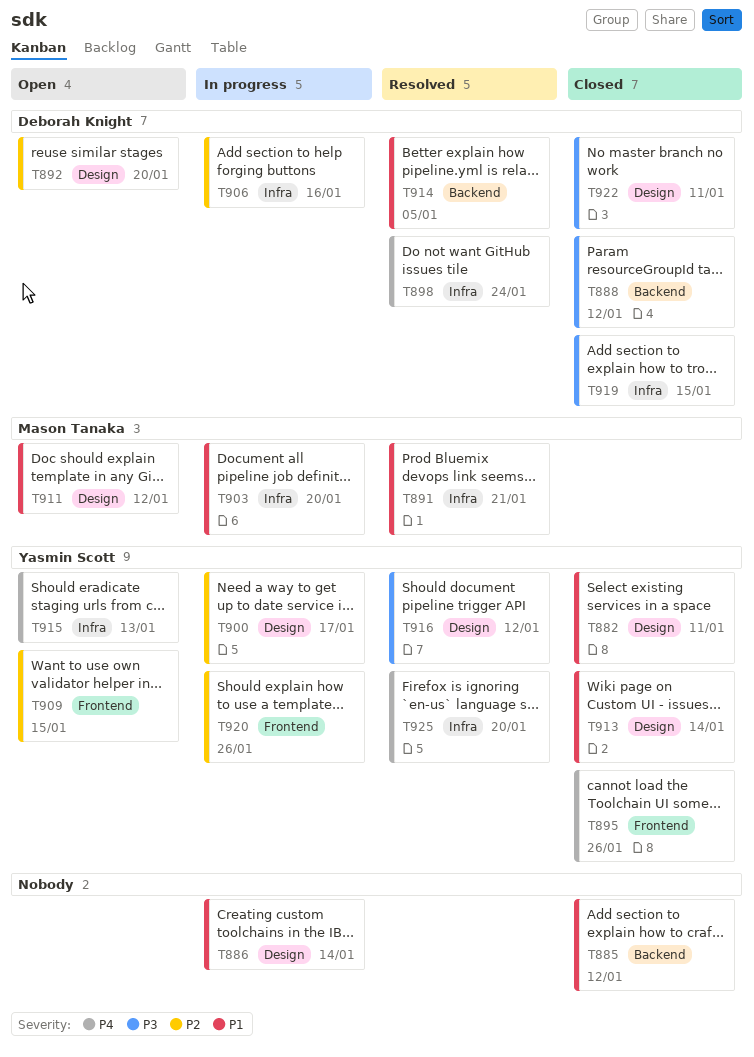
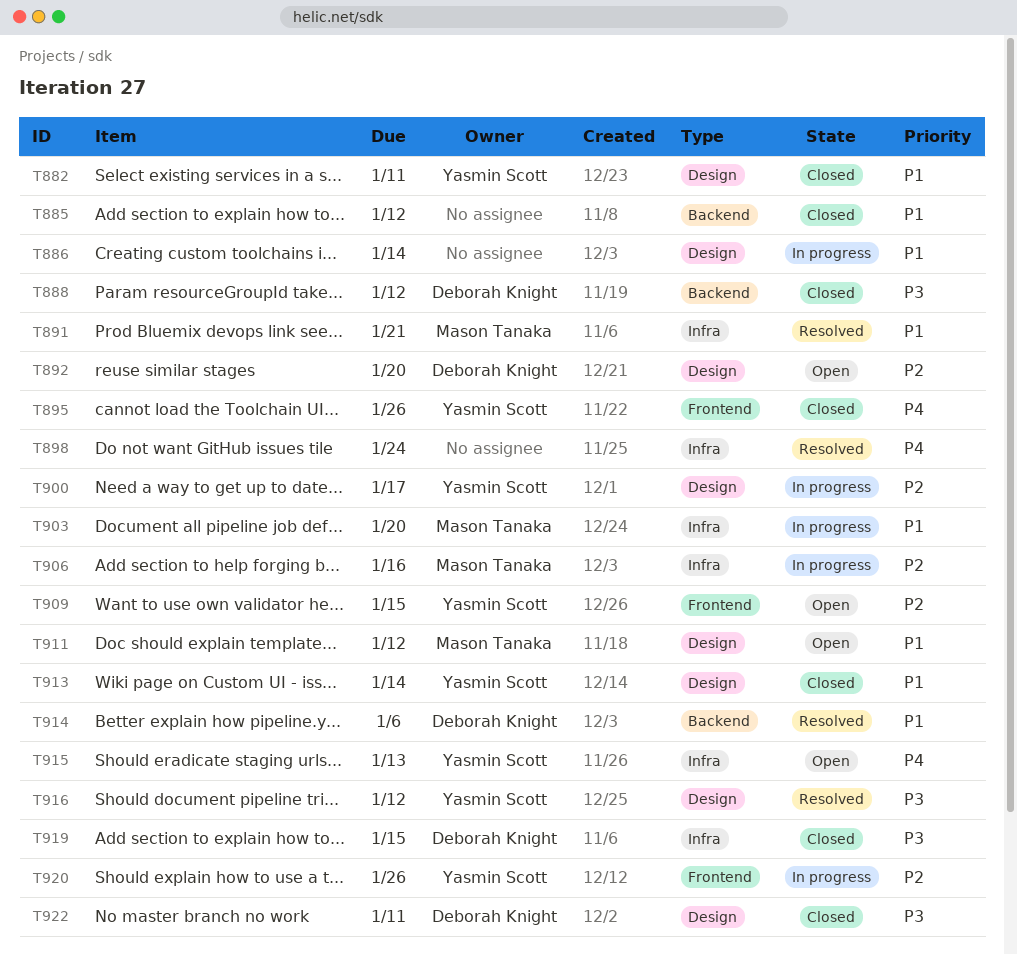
T898, owner: Deborah Knight -> none
T906, owner: Deborah Knight -> Mason Tanaka
T914, due: Jan 5 -> Jan 6
T925: present -> none

